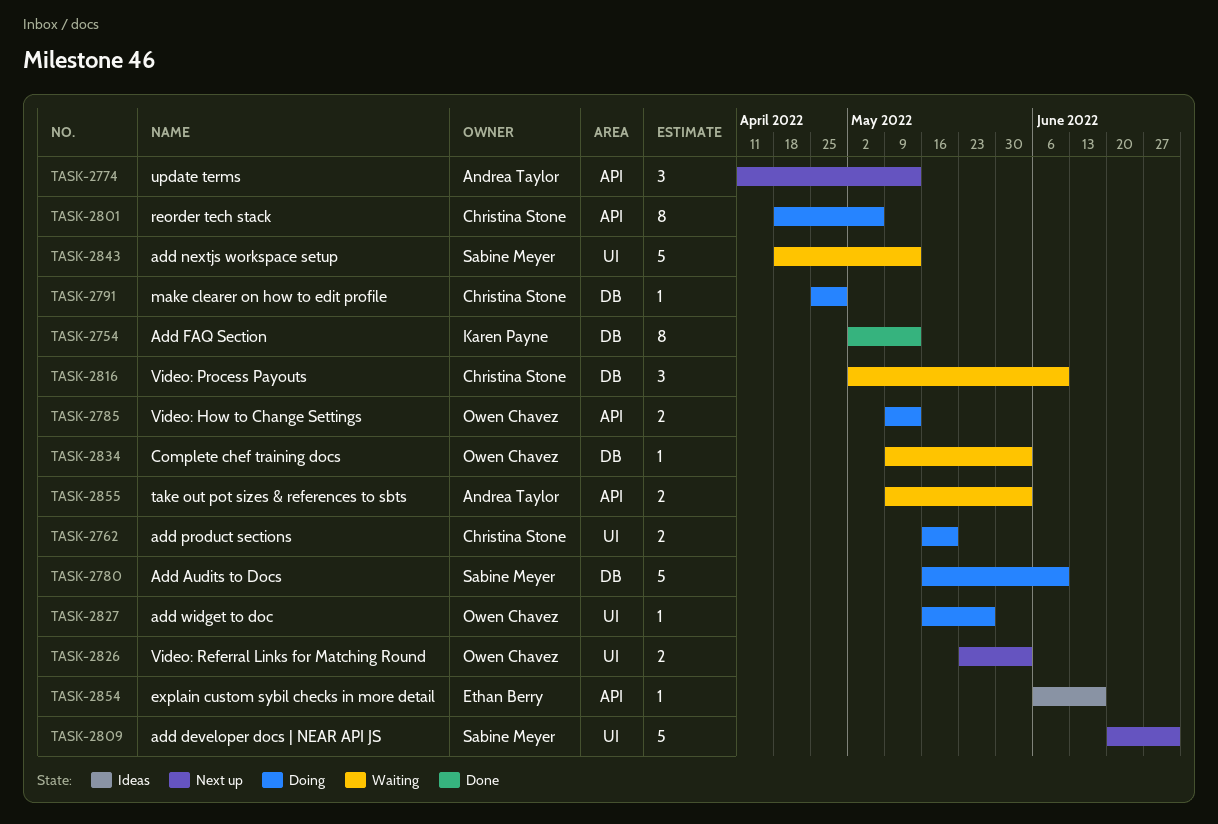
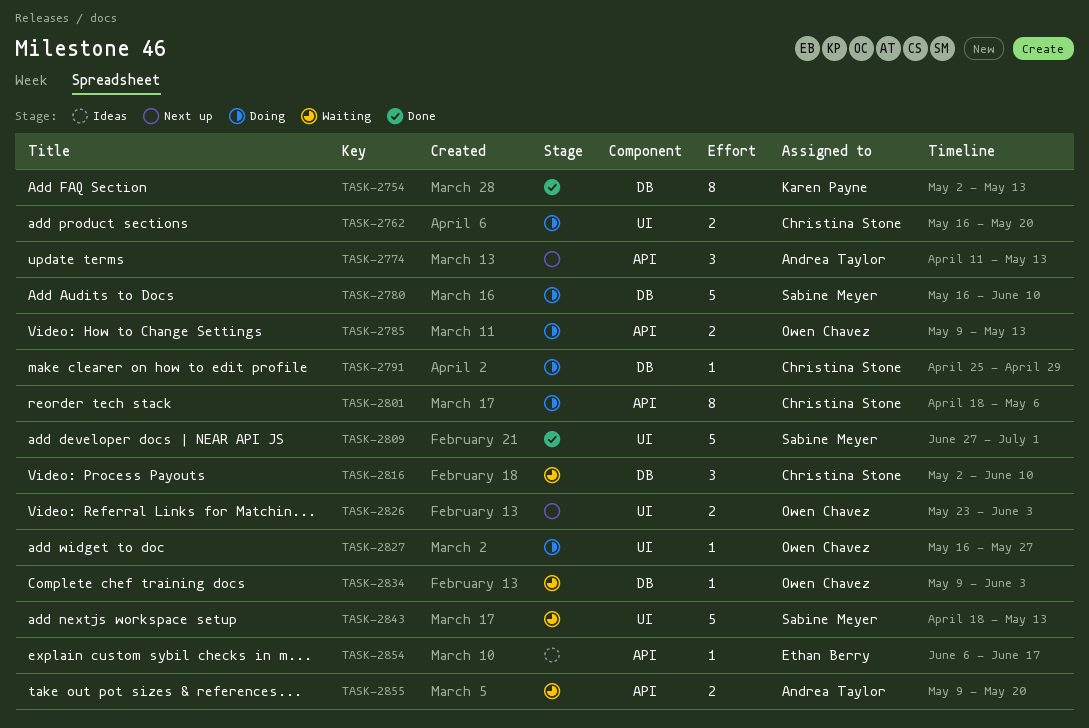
TASK-2809, status: Next up -> Done
TASK-2809, start: Jun 20 -> Jun 27
TASK-2855, due: Jun 3 -> May 20

